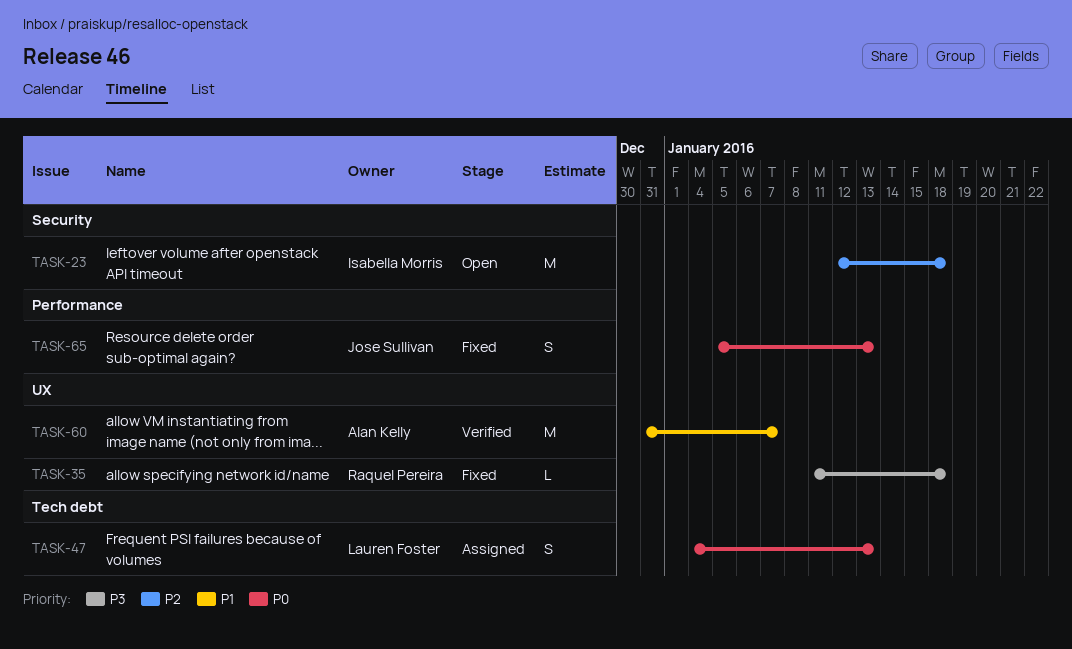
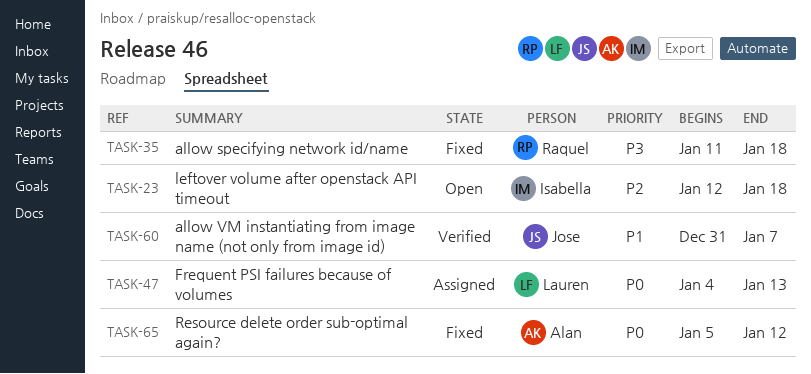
TASK-60, owner: Alan Kelly -> Jose Sullivan
TASK-65, owner: Jose Sullivan -> Alan Kelly
TASK-65, due: Jan 13 -> Jan 12

